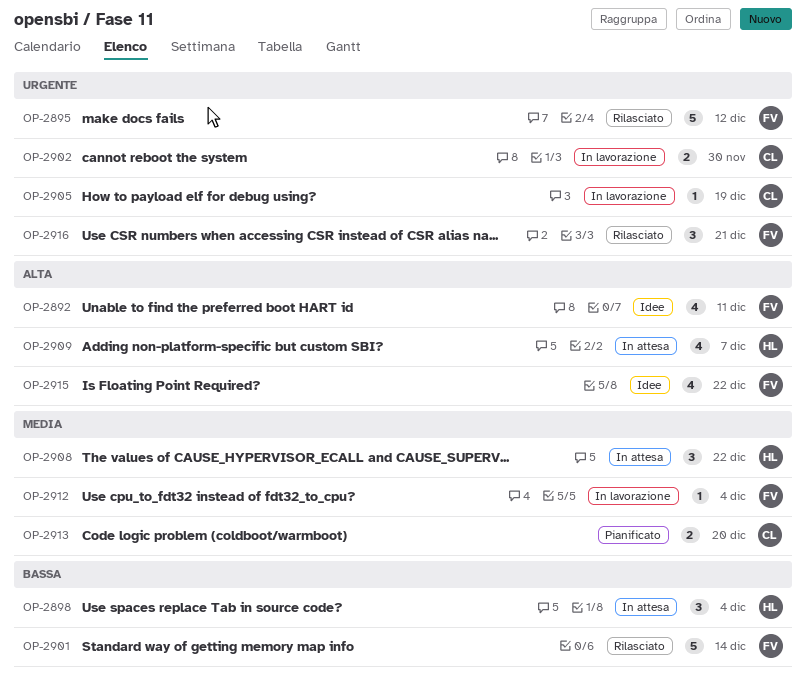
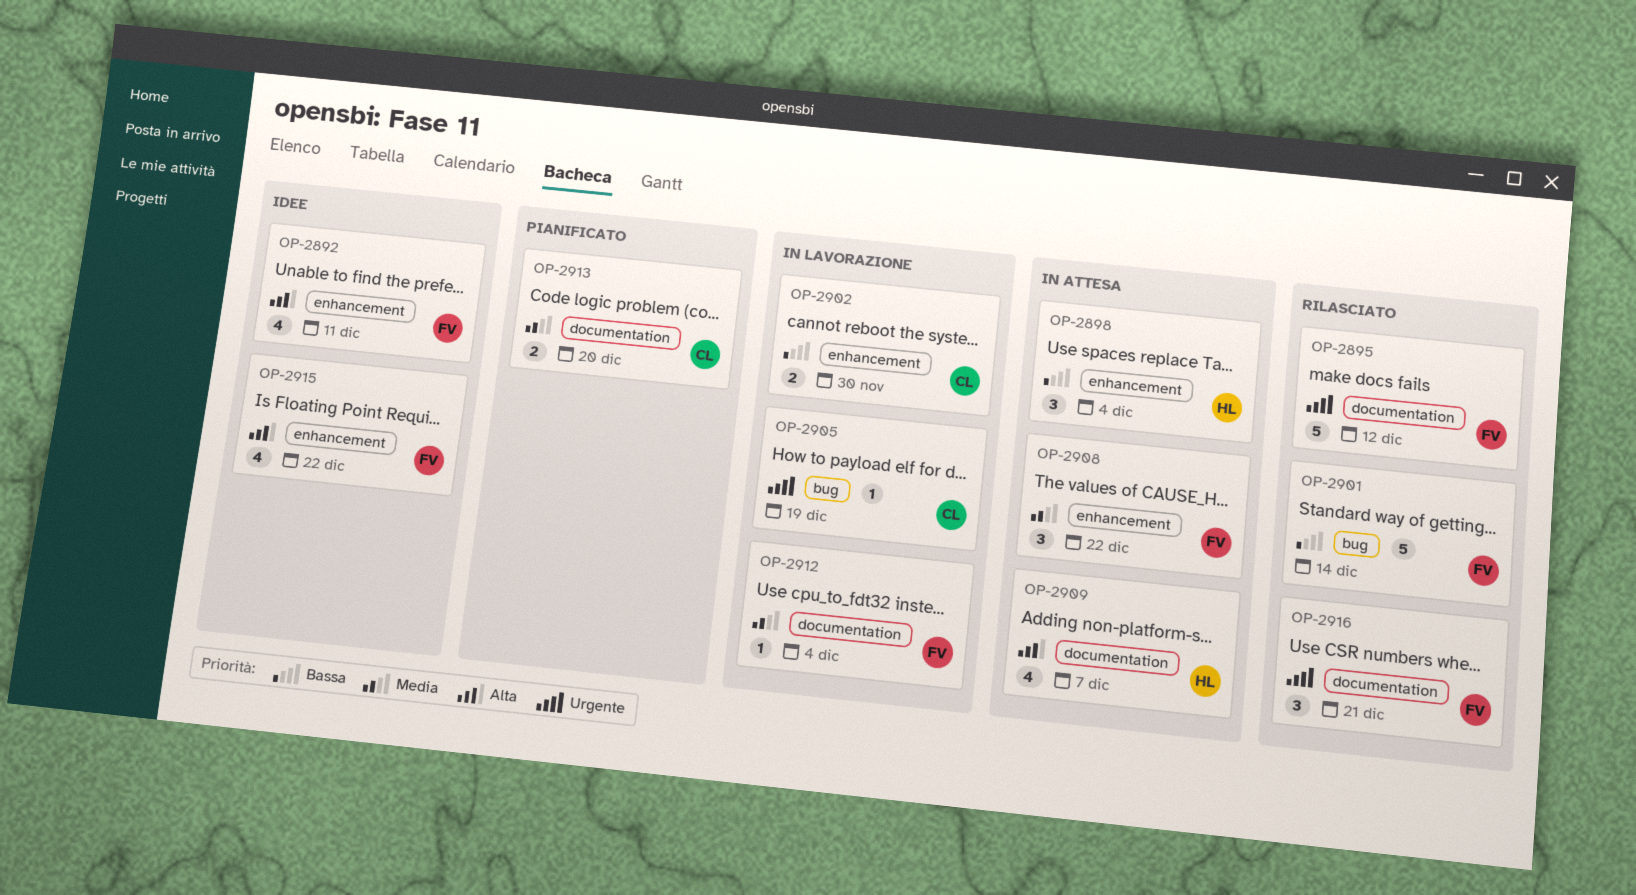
OP-2902, priority: Urgente -> Bassa
OP-2908, owner: HL -> FV

